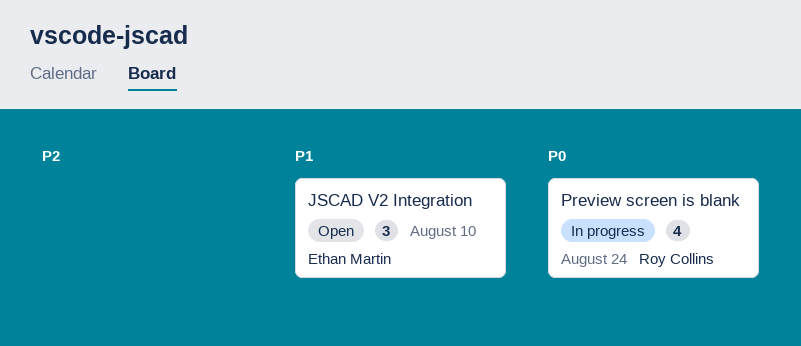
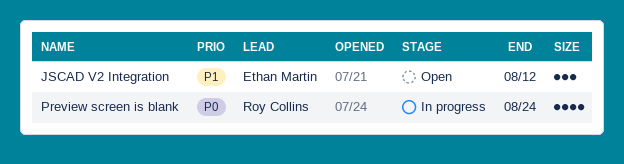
JSCAD V2 Integration, due: Aug 10 -> Aug 12

